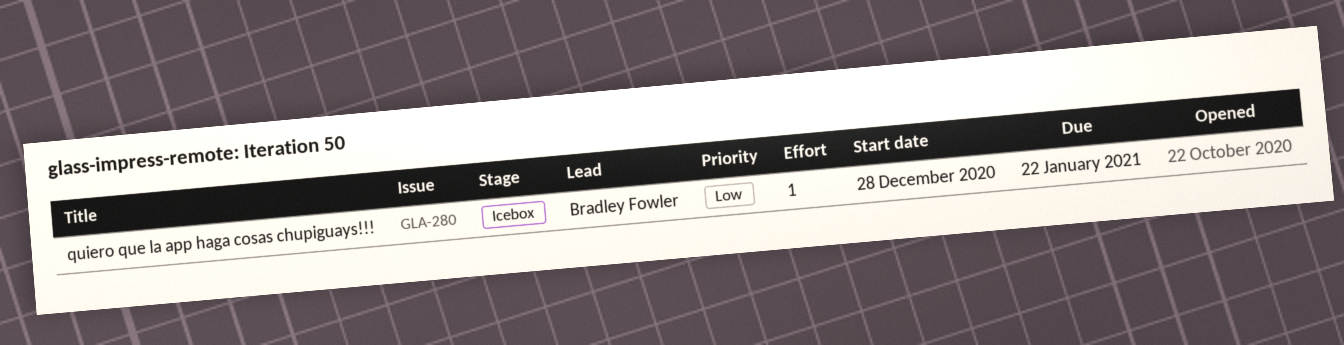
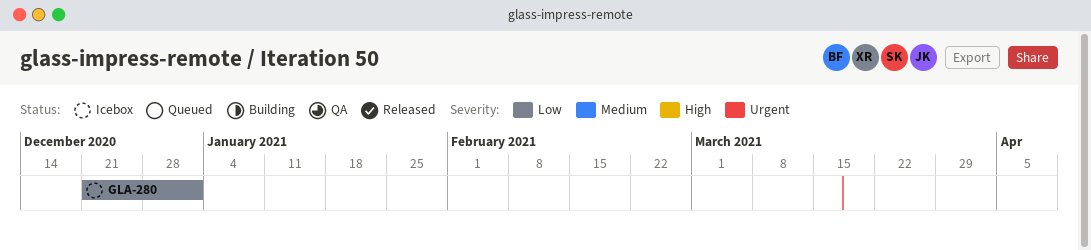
GLA-280, start: Dec 28 -> Dec 21
GLA-280, due: Jan 22 -> Jan 1

